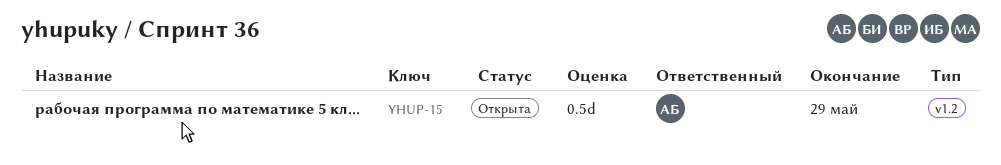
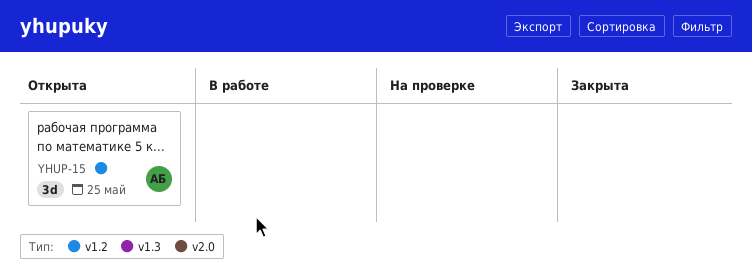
YHUP-15, estimate: 0.5d -> 3d
YHUP-15, due: May 29 -> May 25

